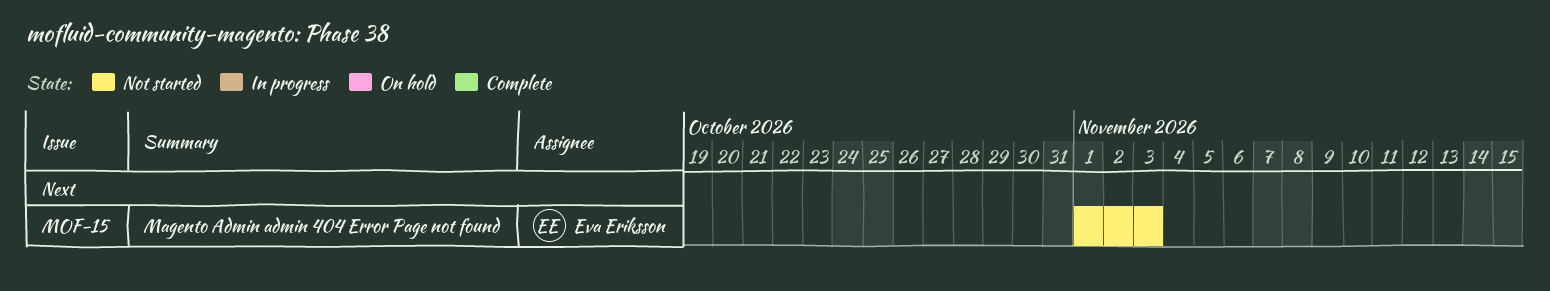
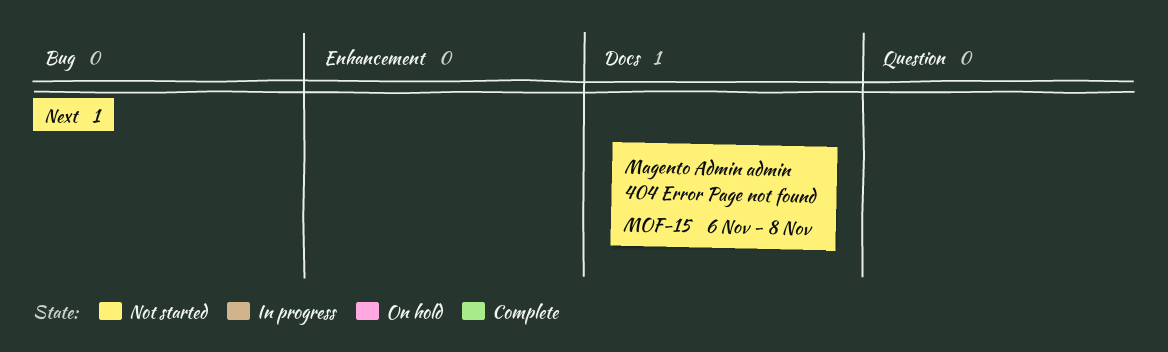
MOF-15, start: Nov 1 -> Nov 6
MOF-15, due: Nov 3 -> Nov 8

